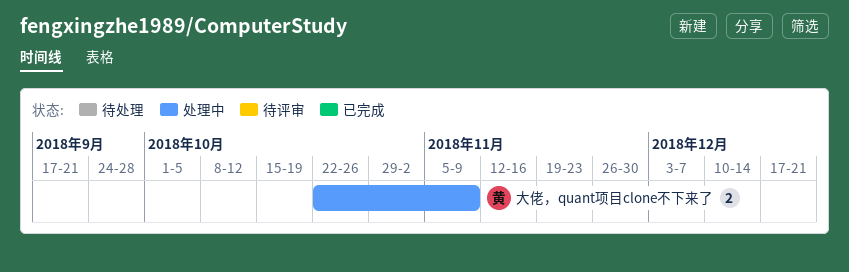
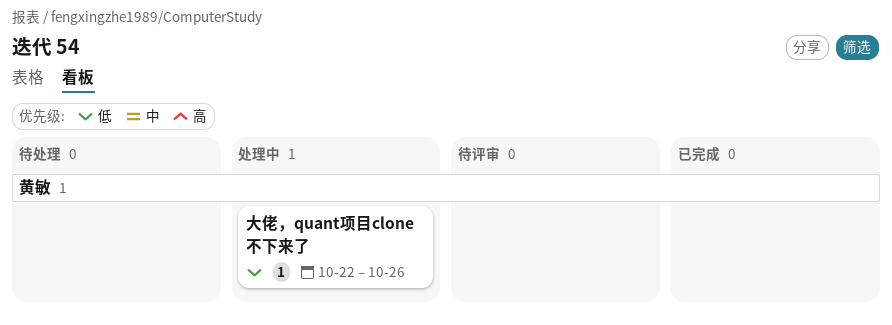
大佬，quant项目clone不下来了, estimate: 2 -> 1
大佬，quant项目clone不下来了, due: Nov 9 -> Oct 26

